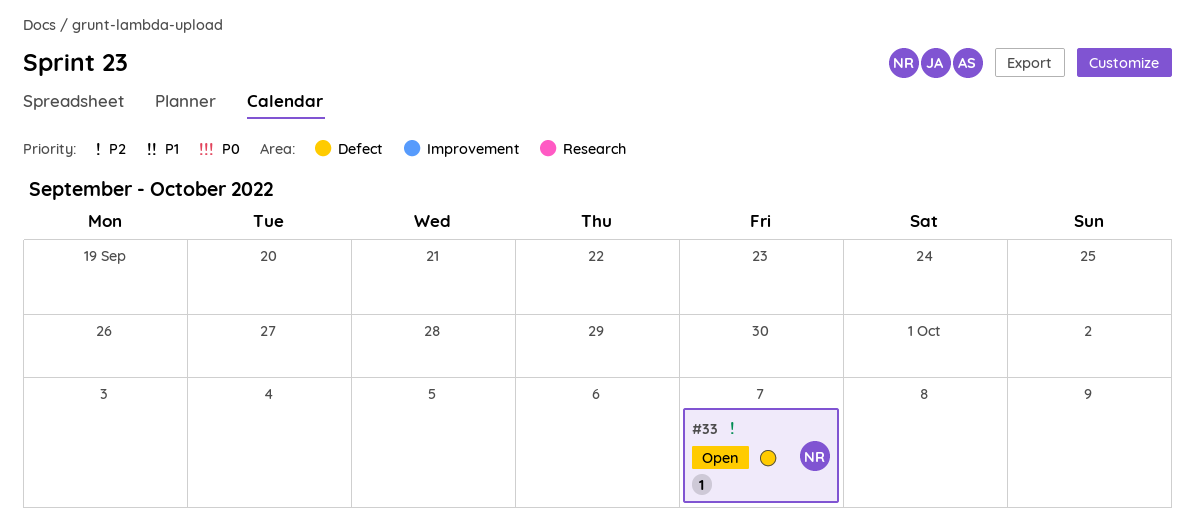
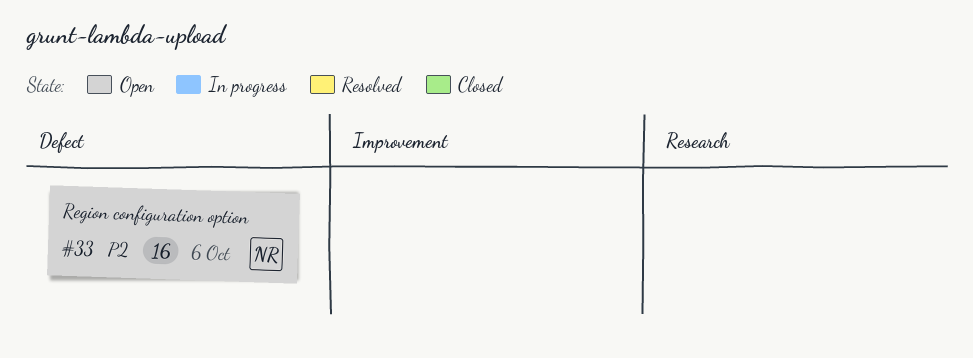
#33, estimate: 1 -> 16
#33, due: Oct 7 -> Oct 6

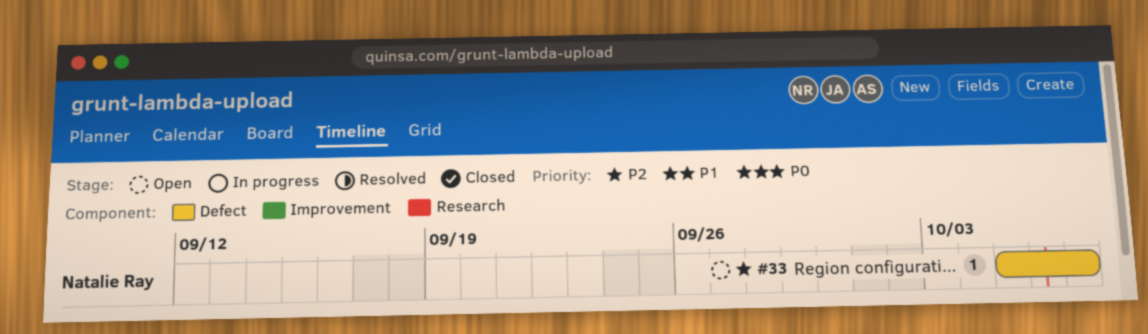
#33, estimate: 16 -> 1
#33, due: Oct 6 -> Oct 7

